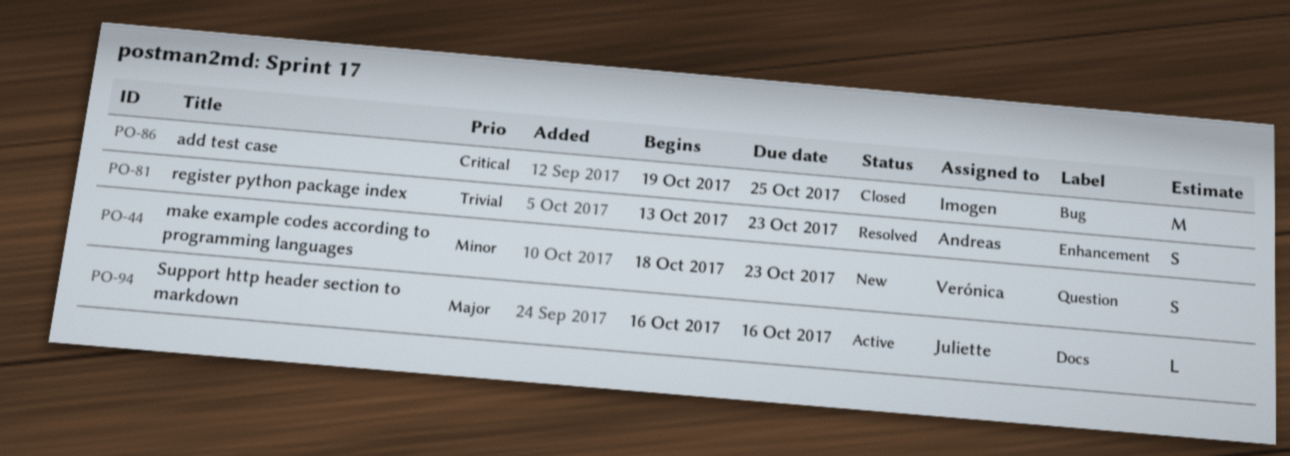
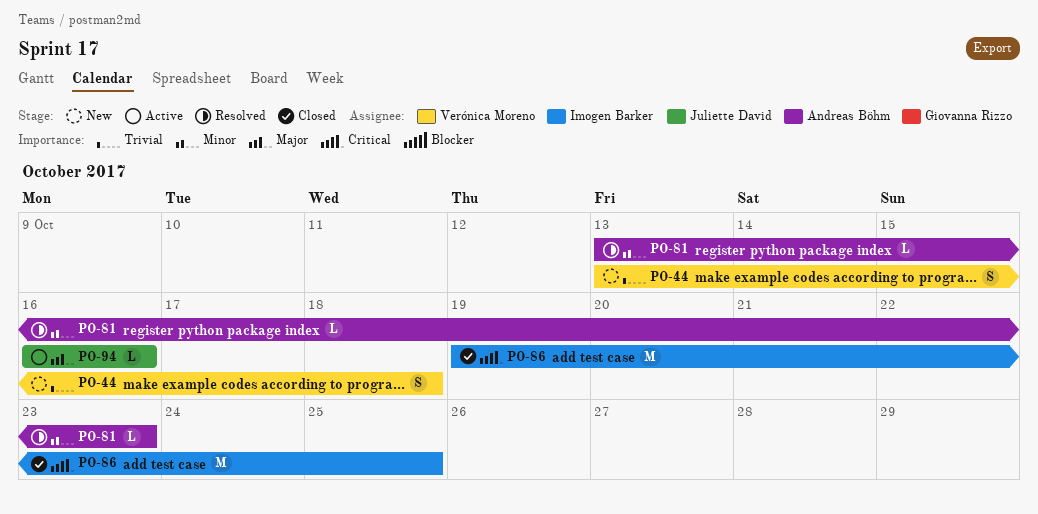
PO-44, priority: Minor -> Trivial
PO-44, start: Oct 18 -> Oct 13
PO-44, due: Oct 23 -> Oct 18
PO-81, priority: Trivial -> Minor
PO-81, estimate: S -> L

